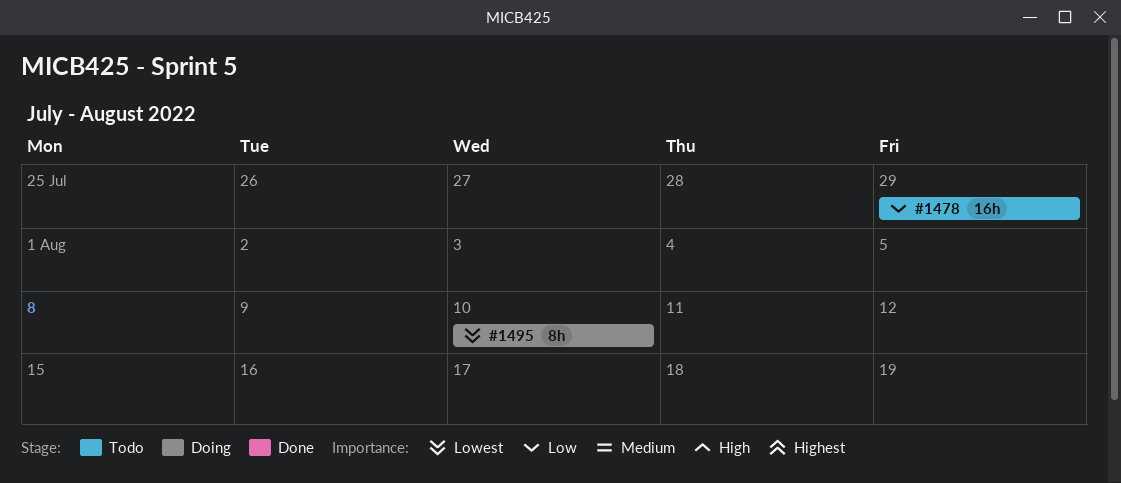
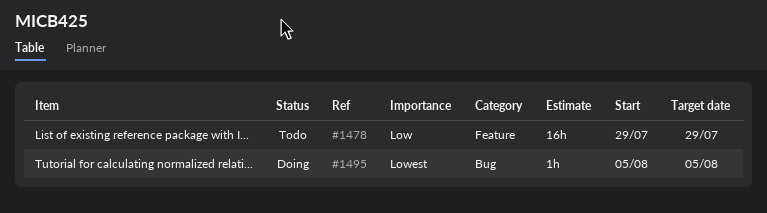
#1495, estimate: 8h -> 1h
#1495, start: Aug 10 -> Aug 5
#1495, due: Aug 10 -> Aug 5

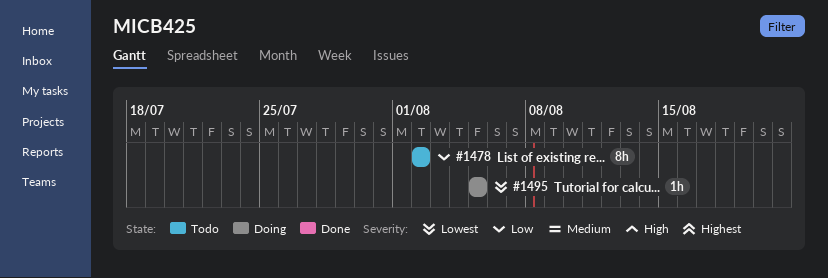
#1478, estimate: 16h -> 8h
#1478, start: Jul 29 -> Aug 2
#1478, due: Jul 29 -> Aug 2

